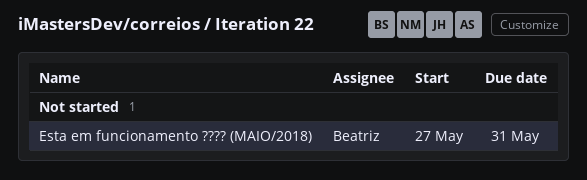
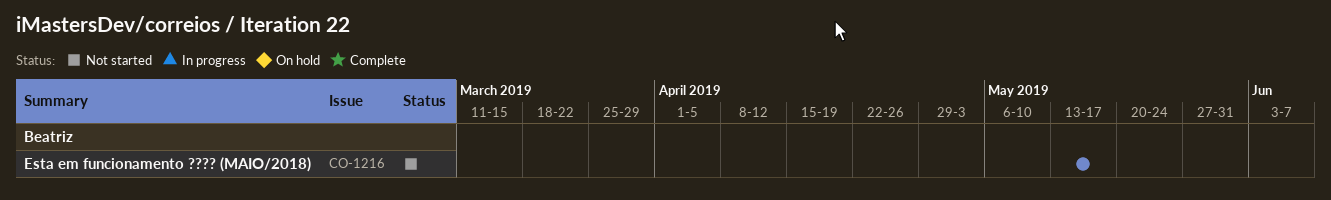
Esta em funcionamento ???? (MAIO/2018), start: May 27 -> May 13
Esta em funcionamento ???? (MAIO/2018), due: May 31 -> May 17

